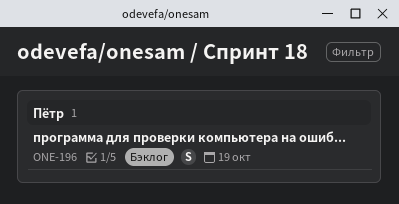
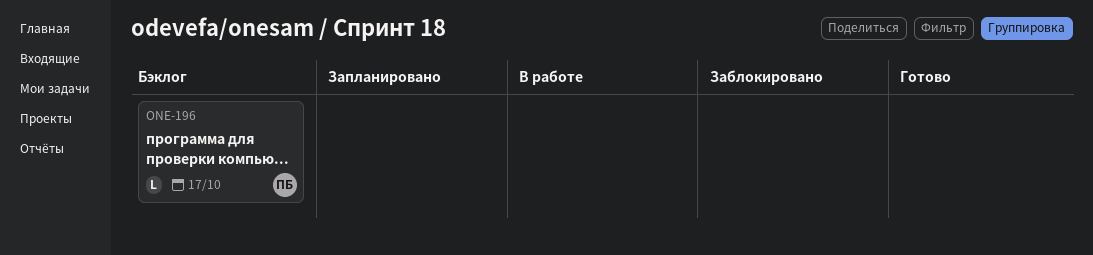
ONE-196, estimate: S -> L
ONE-196, due: Oct 19 -> Oct 17

